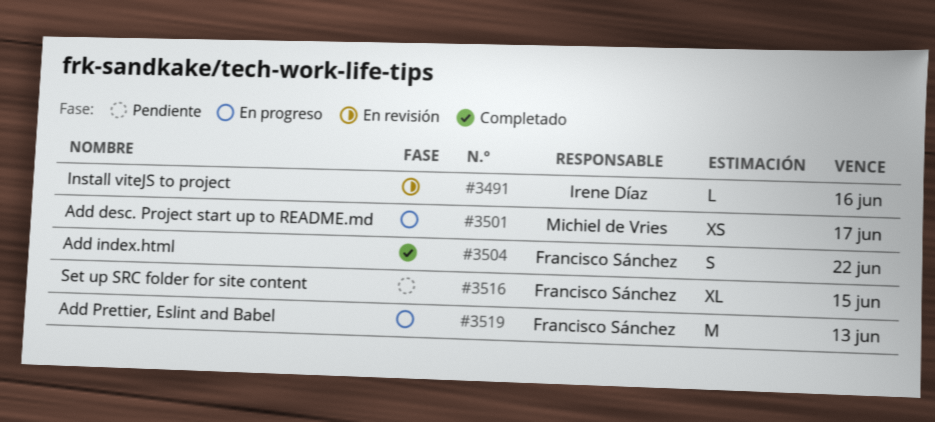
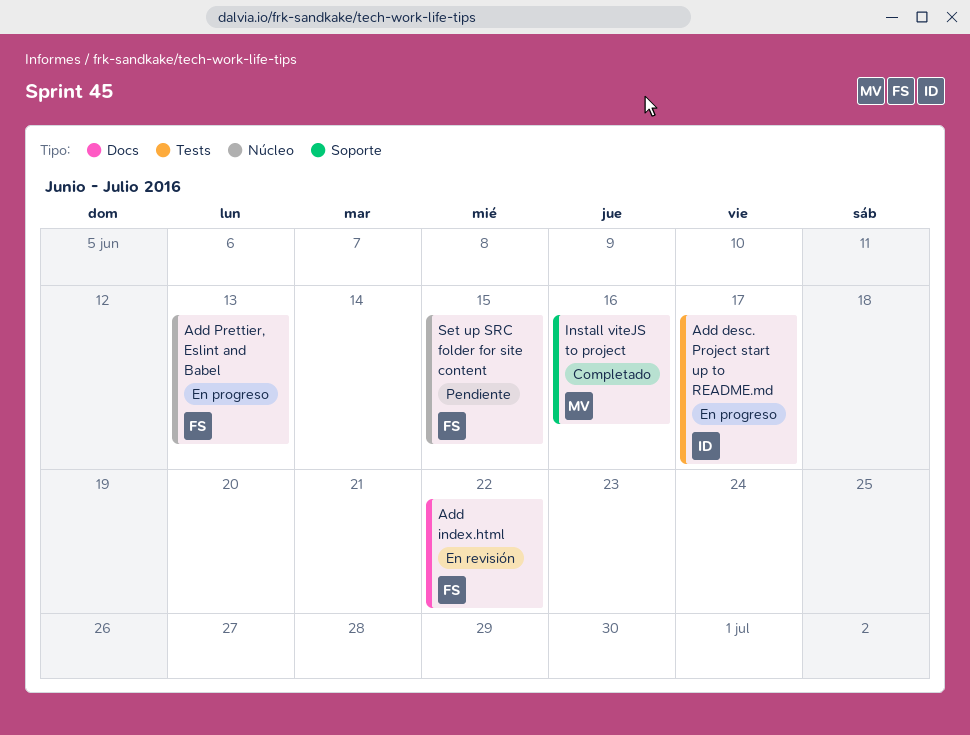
Add desc. Project start up to README.md, owner: Michiel de Vries -> Irene Díaz
Add index.html, status: Completado -> En revisión
Install viteJS to project, status: En revisión -> Completado
Install viteJS to project, owner: Irene Díaz -> Michiel de Vries

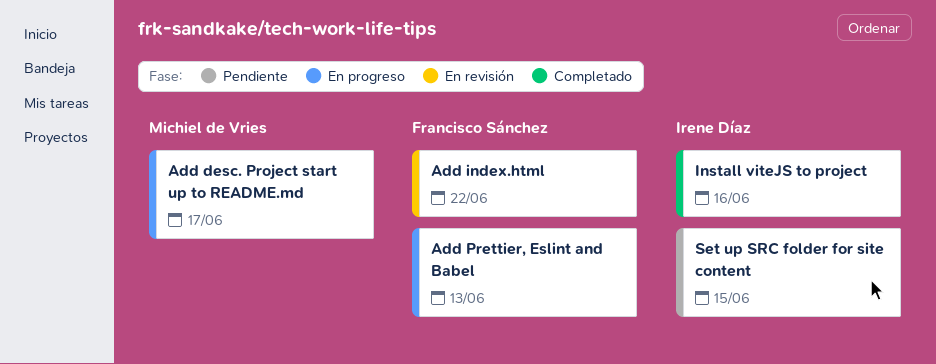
Add desc. Project start up to README.md, owner: Irene Díaz -> Michiel de Vries
Install viteJS to project, owner: Michiel de Vries -> Irene Díaz
Set up SRC folder for site content, owner: Francisco Sánchez -> Irene Díaz

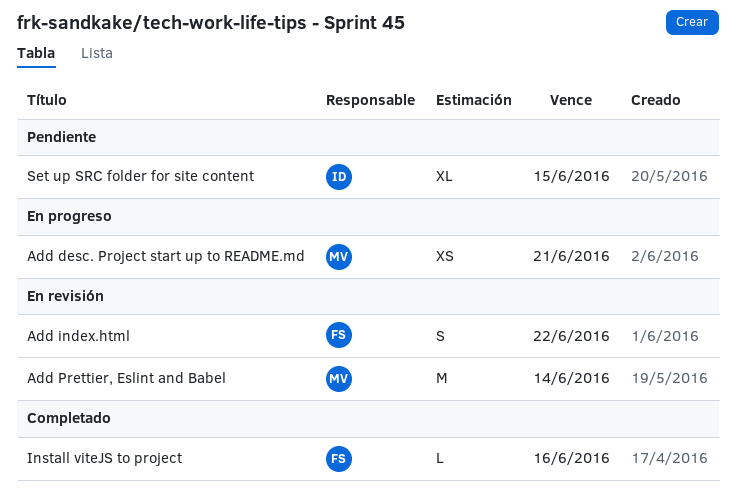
Add desc. Project start up to README.md, due: Jun 17 -> Jun 21
Add Prettier, Eslint and Babel, status: En progreso -> En revisión
Add Prettier, Eslint and Babel, owner: Francisco Sánchez -> Michiel de Vries
Add Prettier, Eslint and Babel, due: Jun 13 -> Jun 14
Install viteJS to project, owner: Irene Díaz -> Francisco Sánchez

